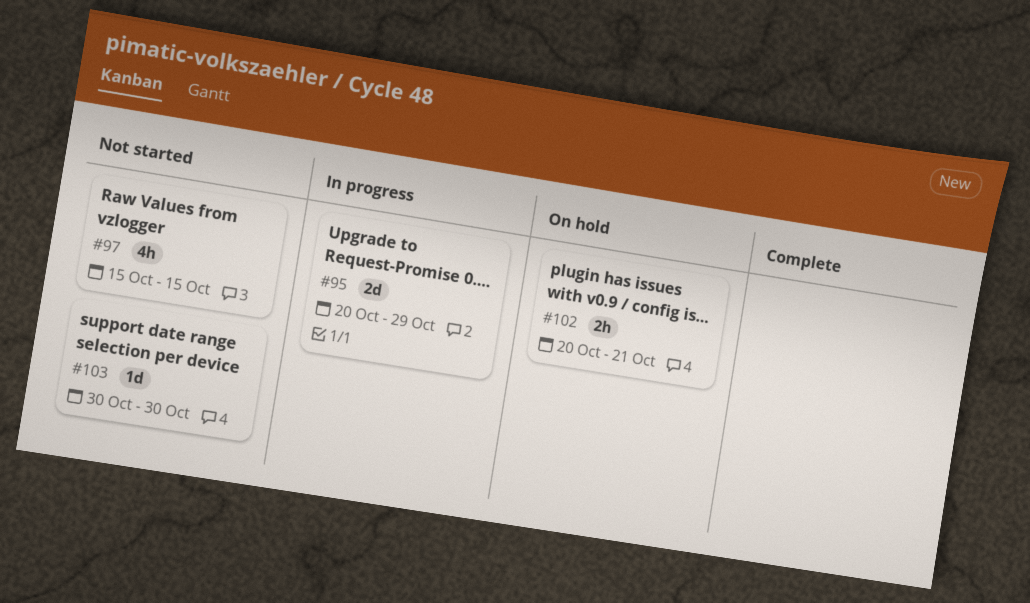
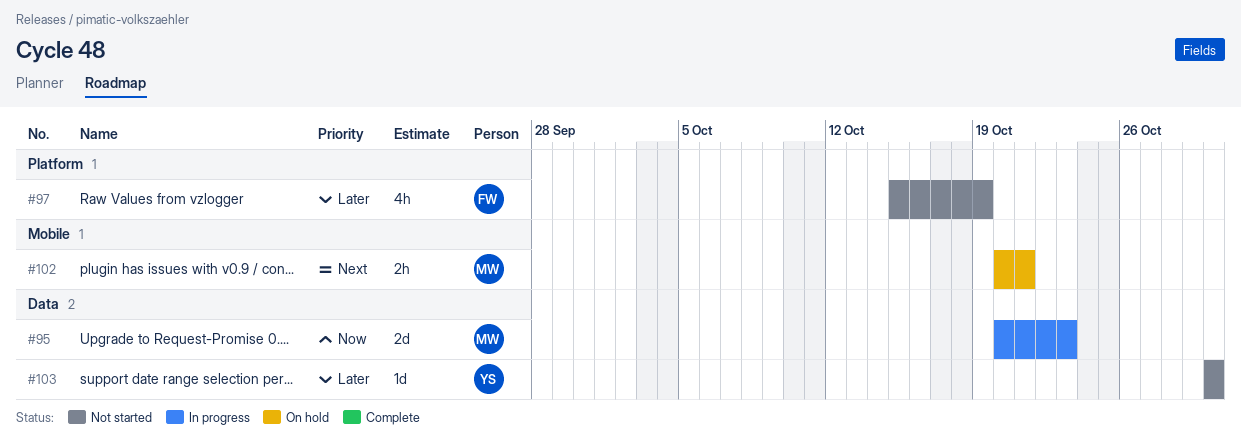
#95, due: Oct 29 -> Oct 23
#97, due: Oct 15 -> Oct 19

